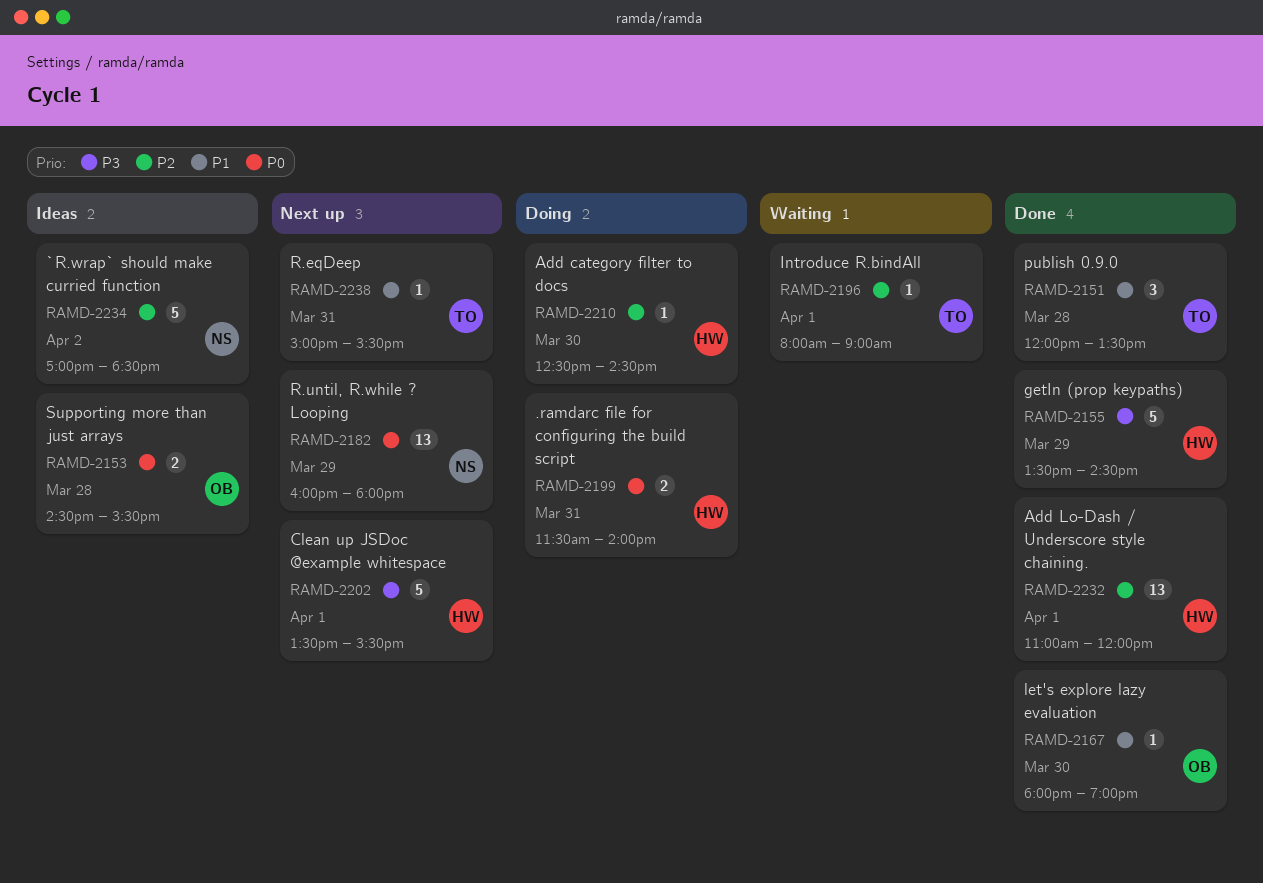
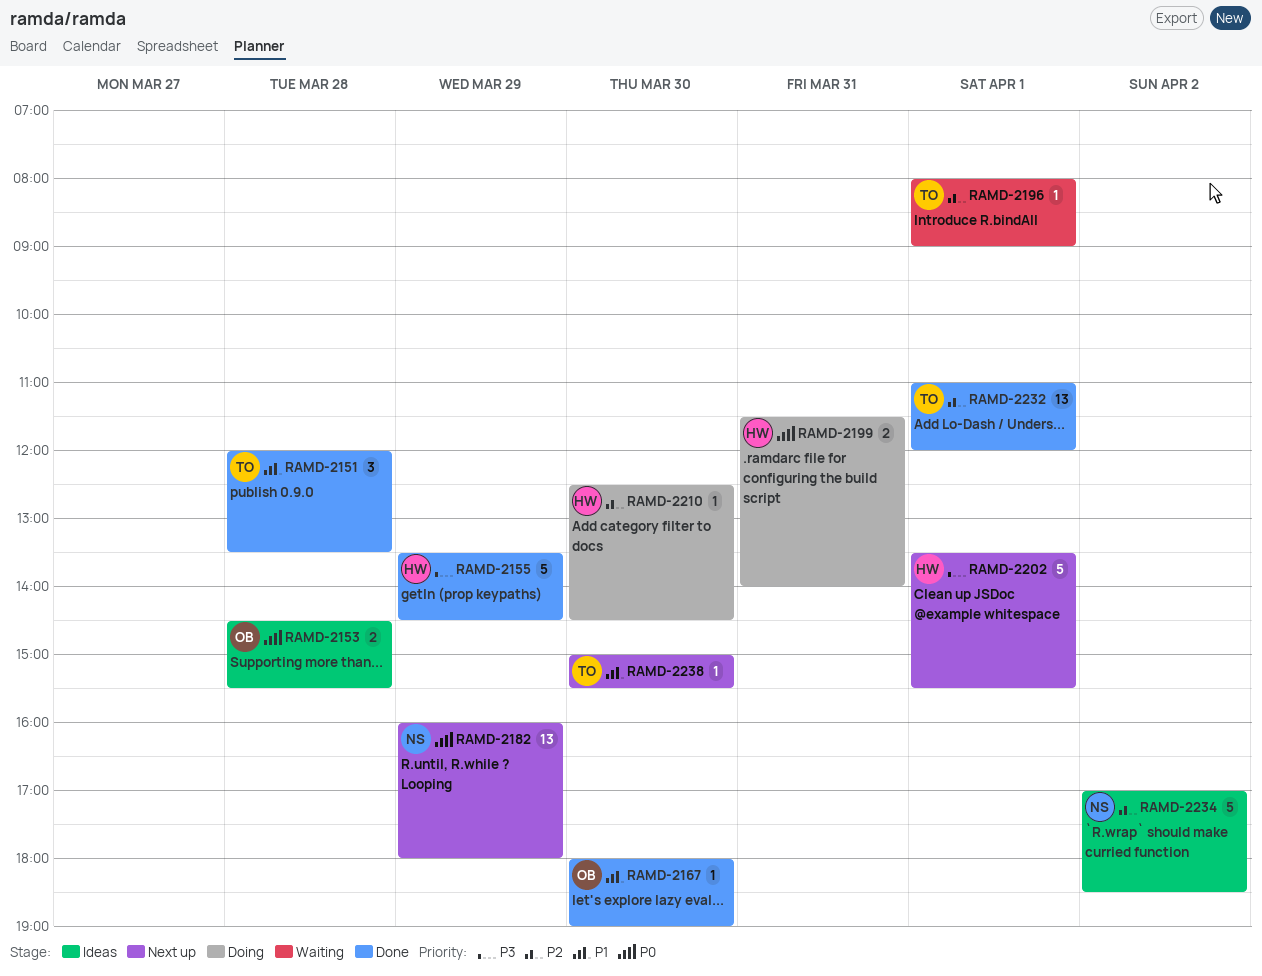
RAMD-2232, owner: HW -> TO
RAMD-2238, day: Mar 31 -> Mar 30

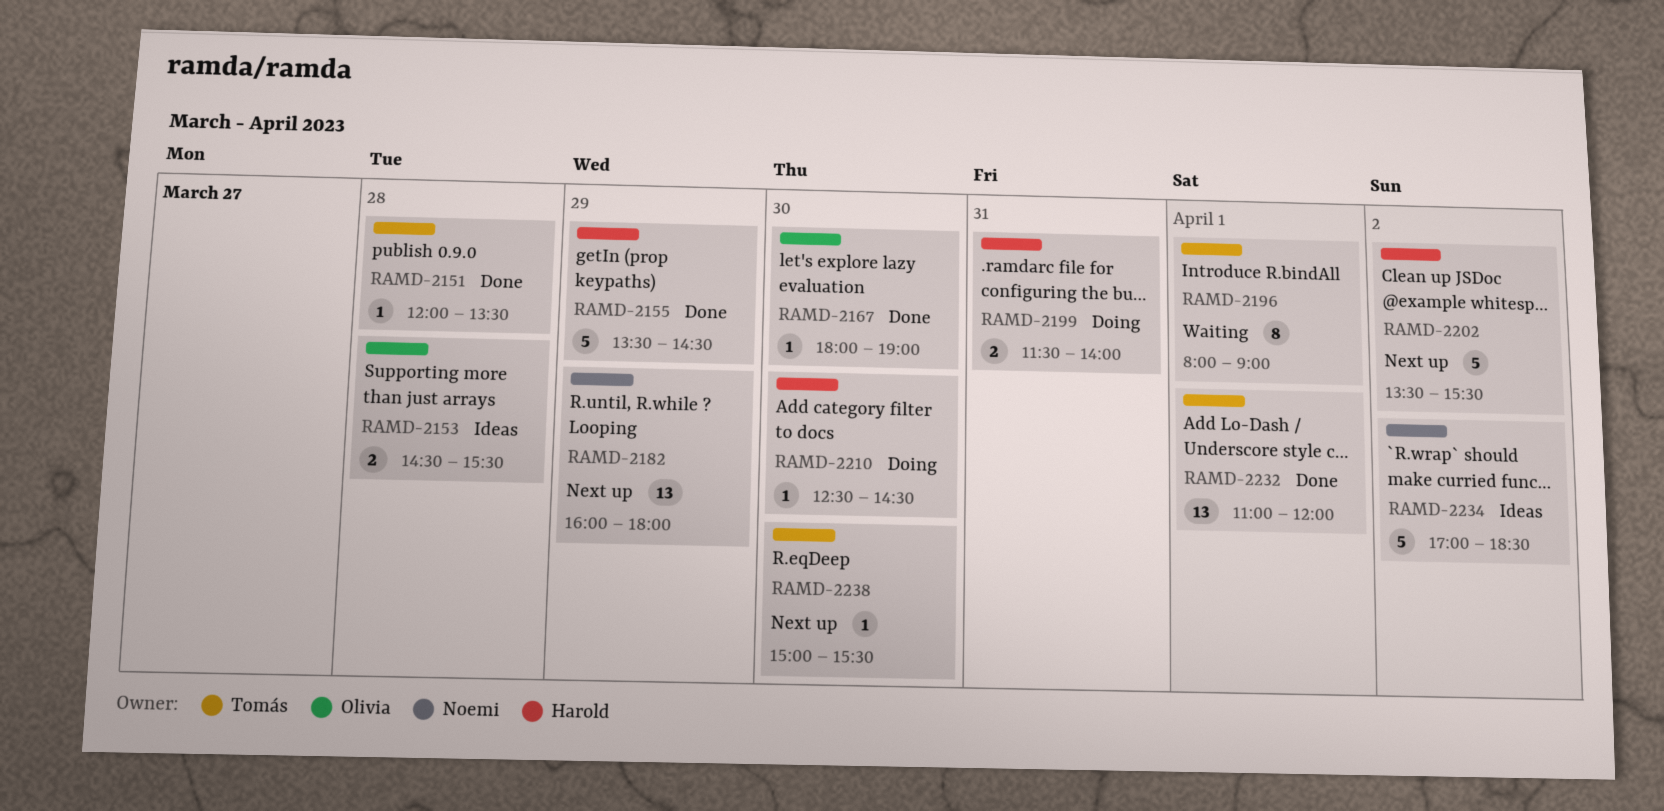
RAMD-2151, estimate: 3 -> 1
RAMD-2196, estimate: 1 -> 8
RAMD-2202, day: Apr 1 -> Apr 2

